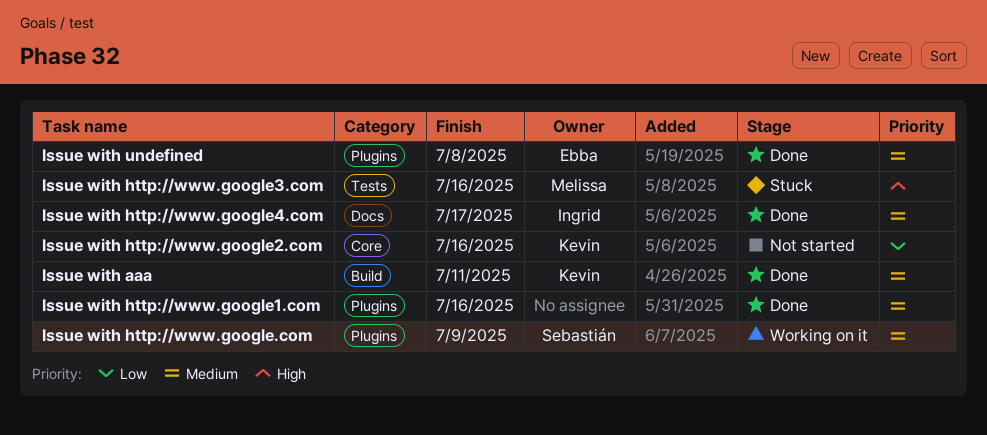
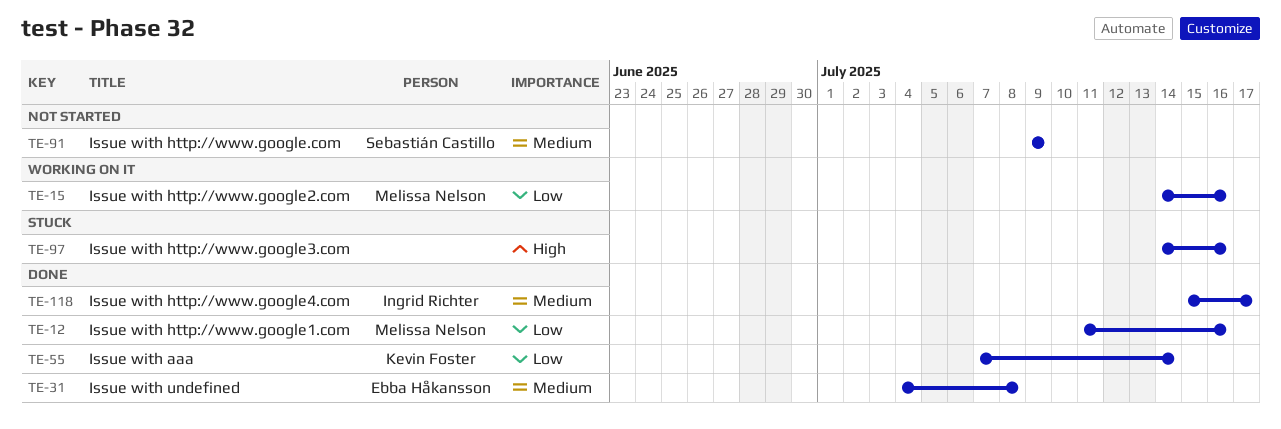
Issue with aaa, priority: Medium -> Low
Issue with aaa, due: Jul 11 -> Jul 14
Issue with http://www.google.com, status: Working on it -> Not started
Issue with http://www.google1.com, owner: none -> Melissa Nelson
Issue with http://www.google1.com, priority: Medium -> Low
Issue with http://www.google2.com, status: Not started -> Working on it
Issue with http://www.google2.com, owner: Kevin Foster -> Melissa Nelson
Issue with http://www.google3.com, owner: Melissa Nelson -> none

